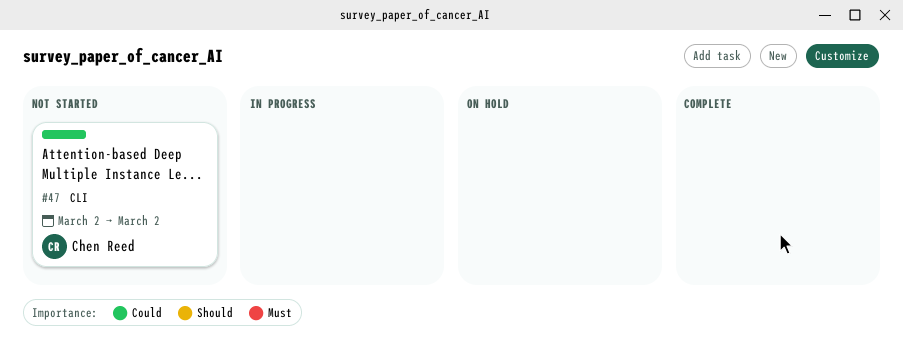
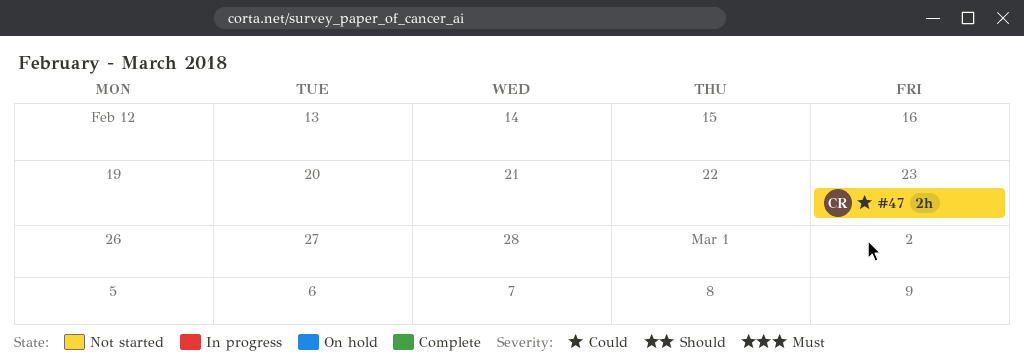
#47, start: Mar 2 -> Feb 23
#47, due: Mar 2 -> Feb 23

